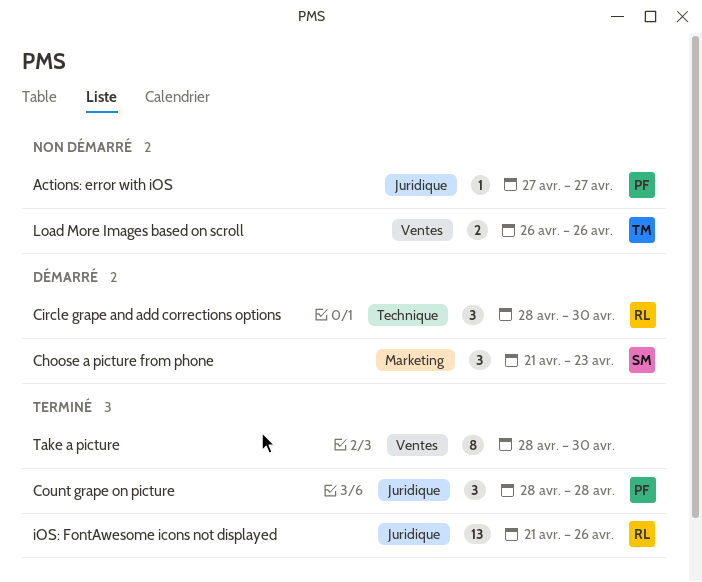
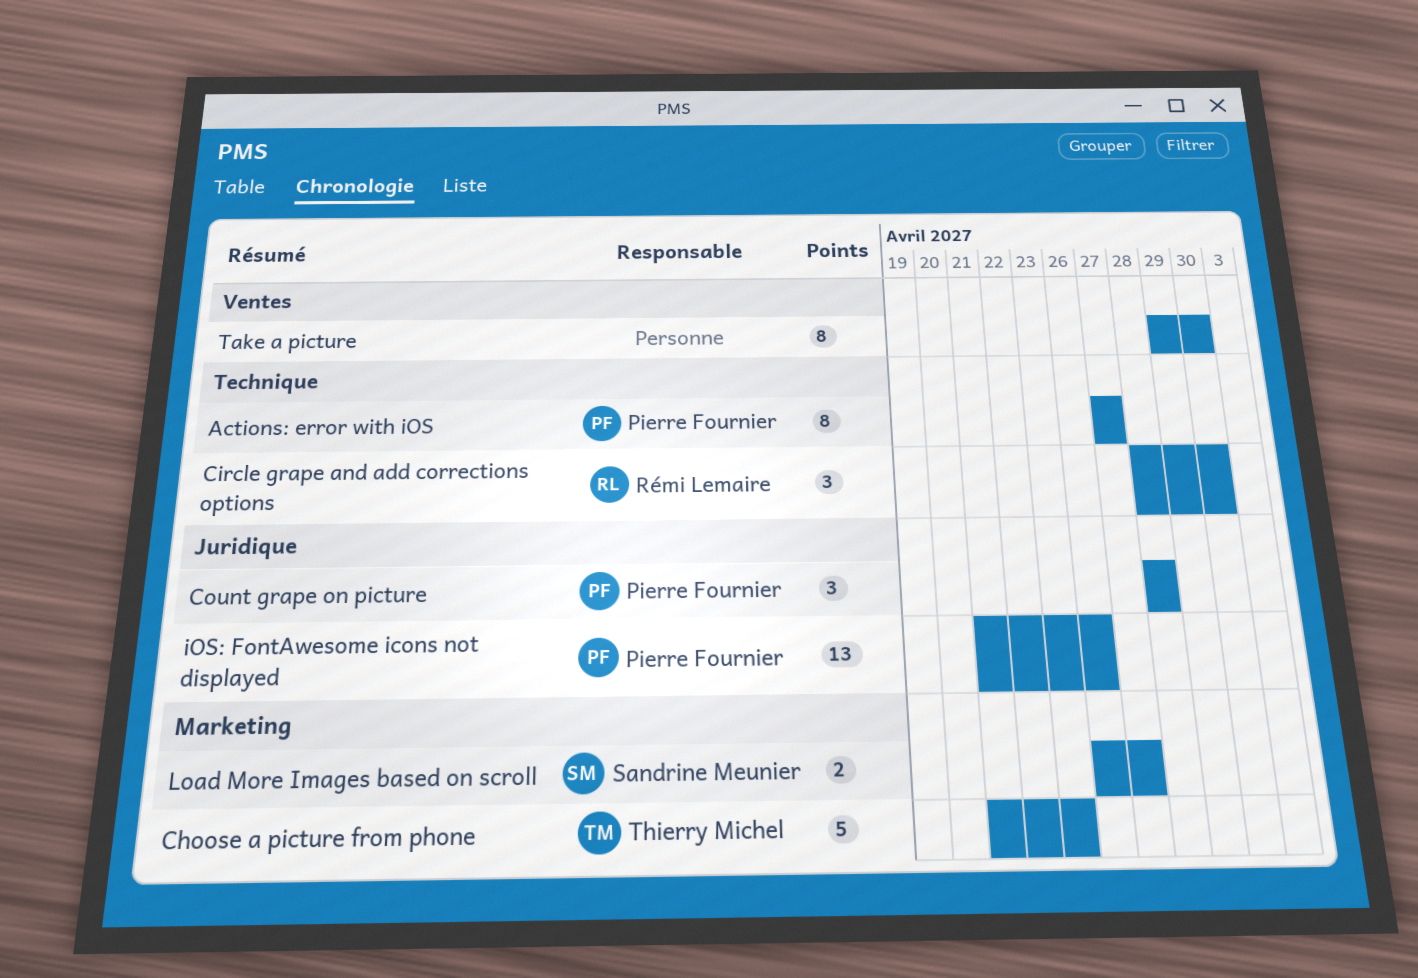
Actions: error with iOS, label: Juridique -> Technique
Actions: error with iOS, estimate: 1 -> 8
Choose a picture from phone, owner: Sandrine Meunier -> Thierry Michel
Choose a picture from phone, estimate: 3 -> 5
iOS: FontAwesome icons not displayed, owner: Rémi Lemaire -> Pierre Fournier
Load More Images based on scroll, owner: Thierry Michel -> Sandrine Meunier
Load More Images based on scroll, label: Ventes -> Marketing
Load More Images based on scroll, due: Apr 26 -> Apr 27
Take a picture, start: Apr 28 -> Apr 29

